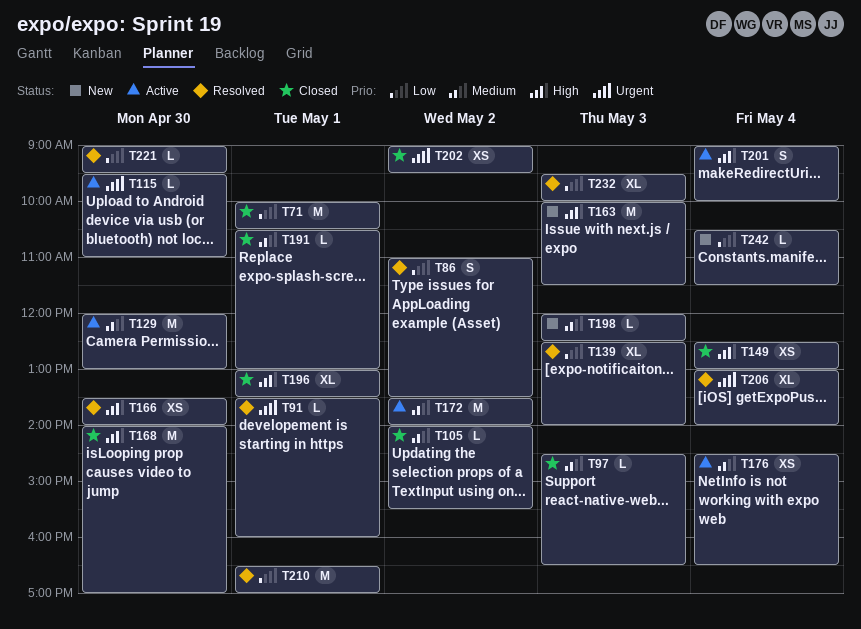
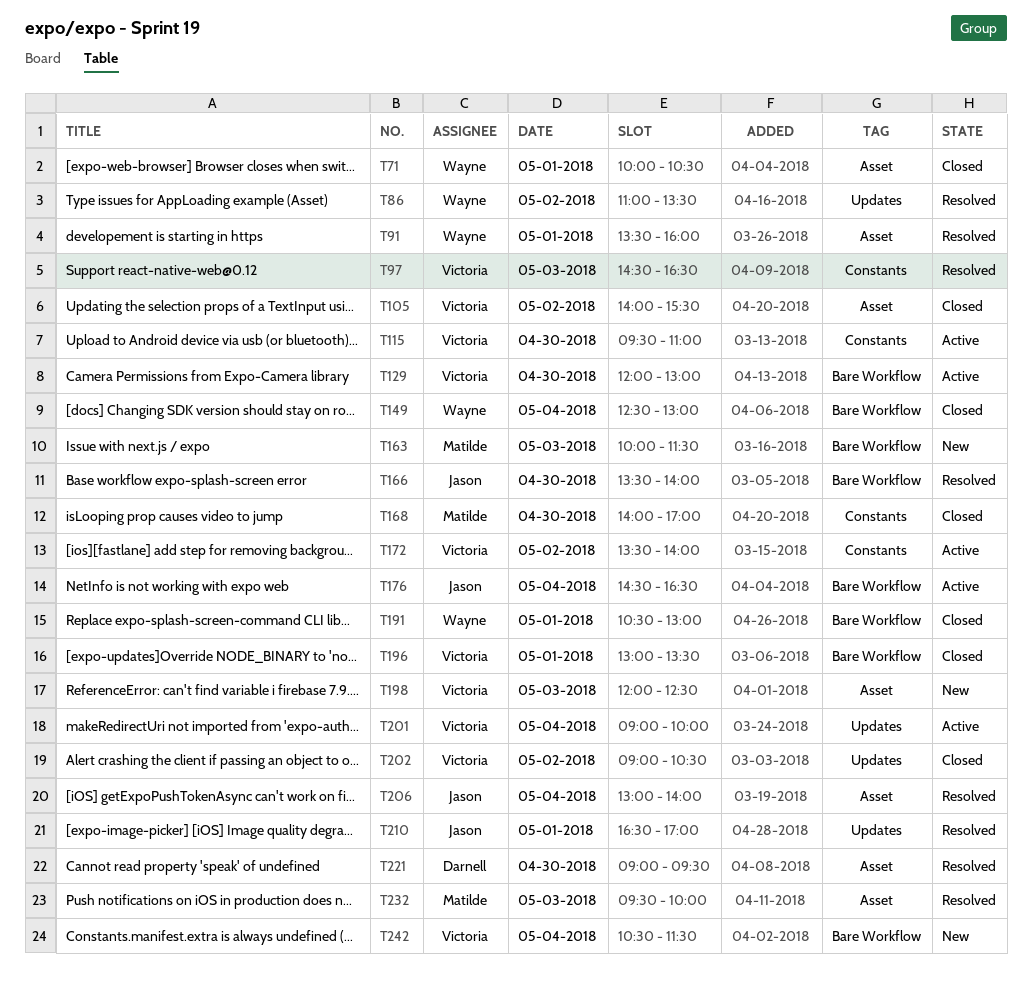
T97, status: Closed -> Resolved
T139: present -> none
T202, ends: 09:30 -> 10:30

